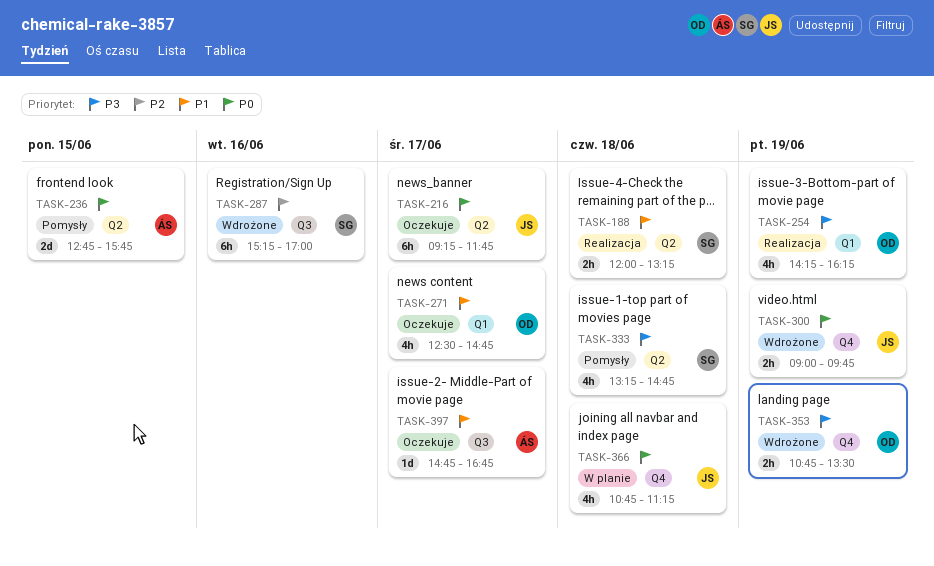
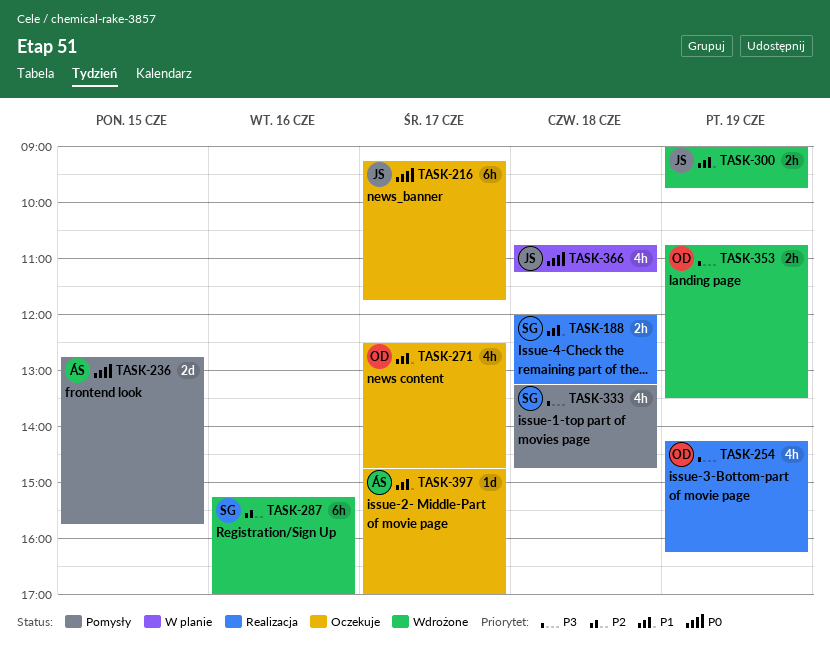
TASK-300, priority: P0 -> P1
TASK-397, ends: 16:45 -> 17:00

